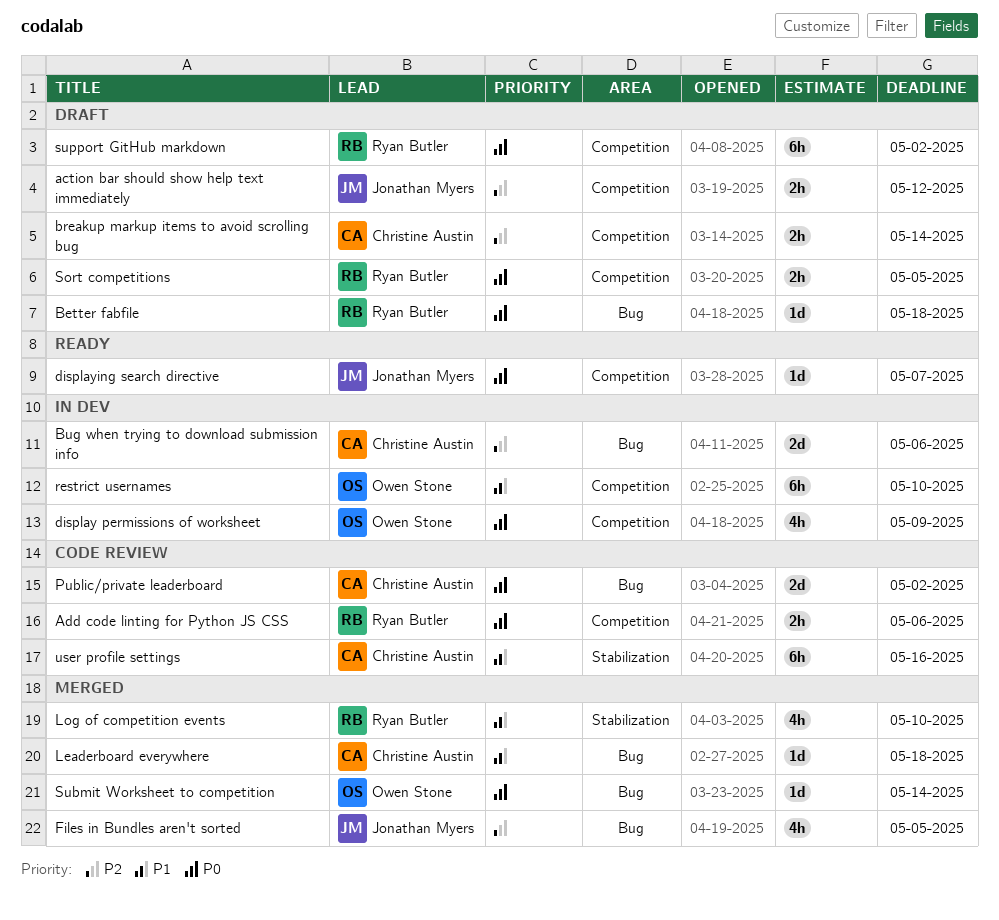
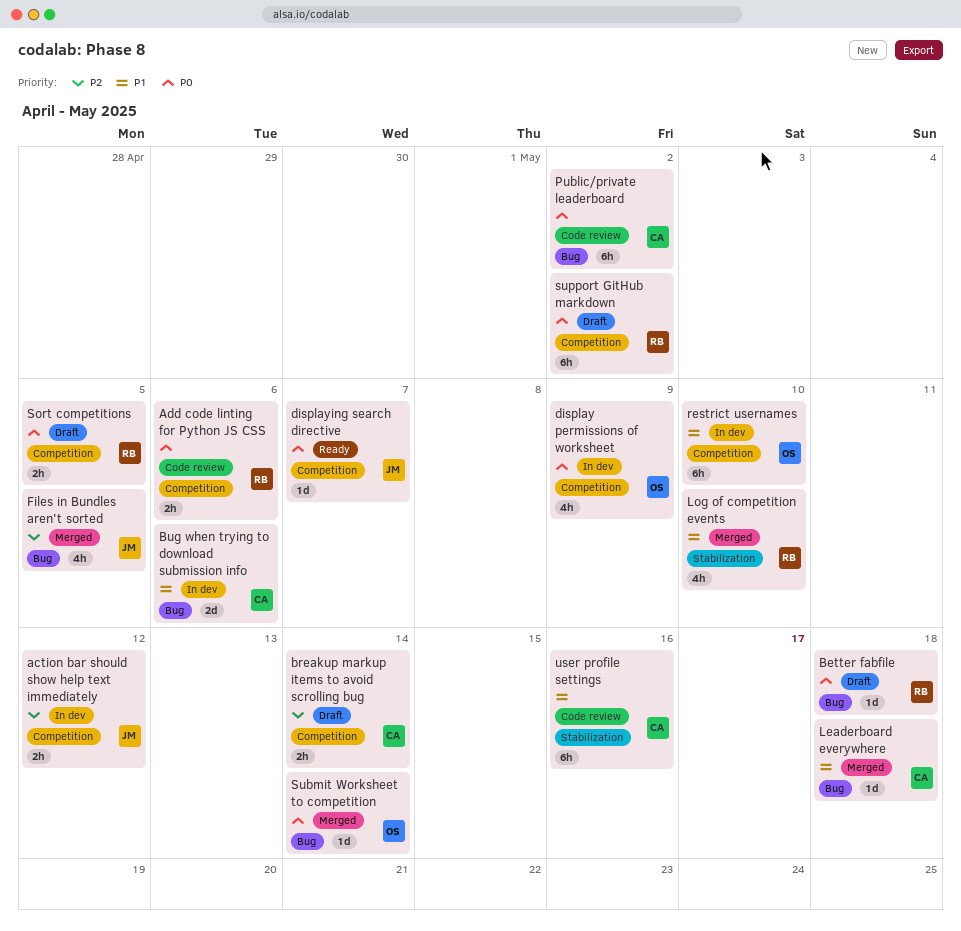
action bar should show help text immediately, status: Draft -> In dev
Bug when trying to download submission info, priority: P2 -> P1
Public/private leaderboard, estimate: 2d -> 6h

